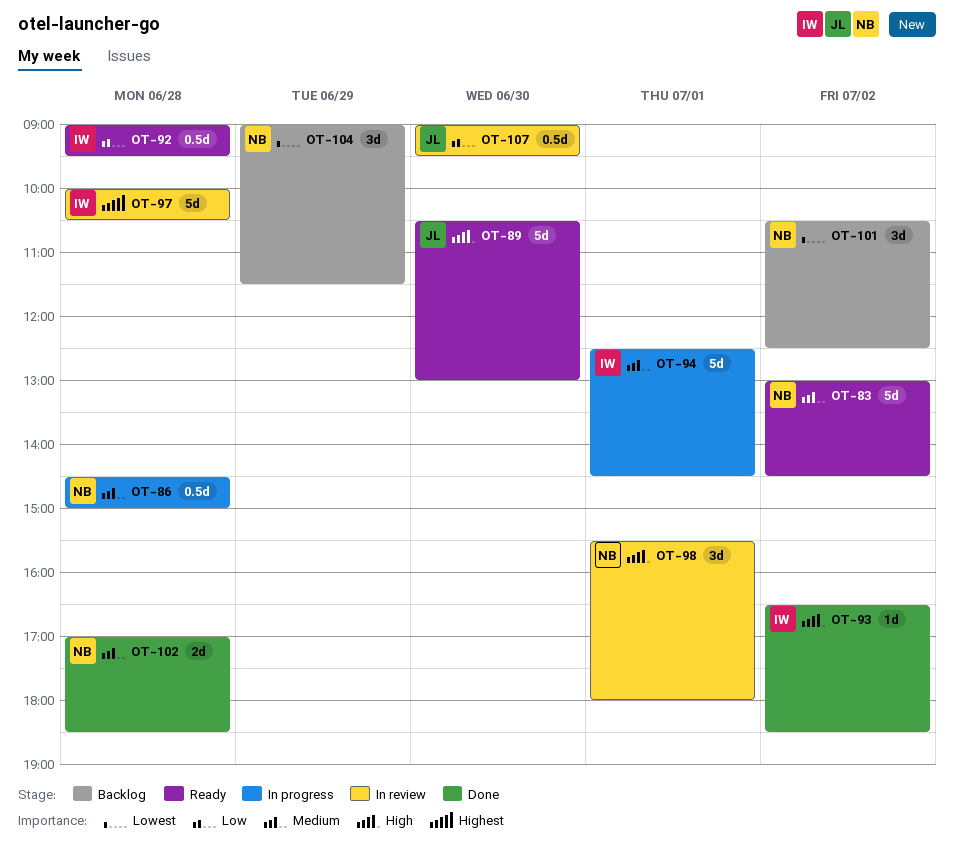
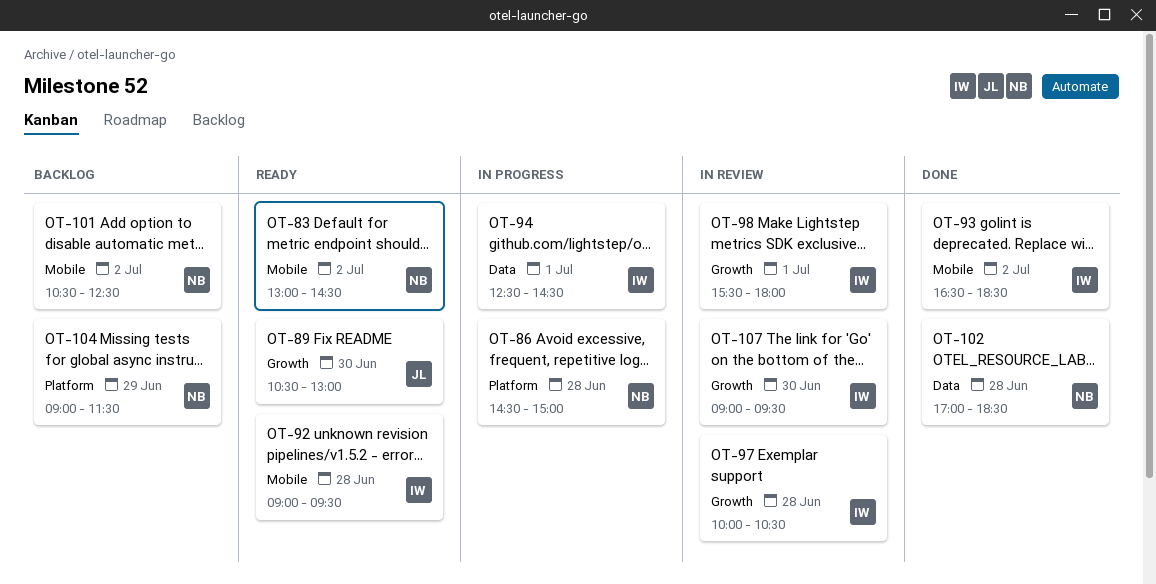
OT-98, owner: NB -> IW
OT-107, owner: JL -> IW

